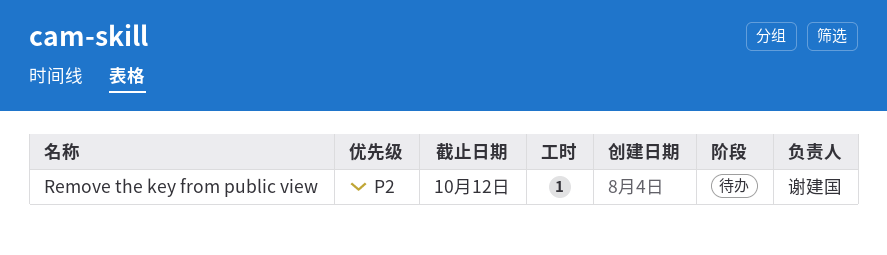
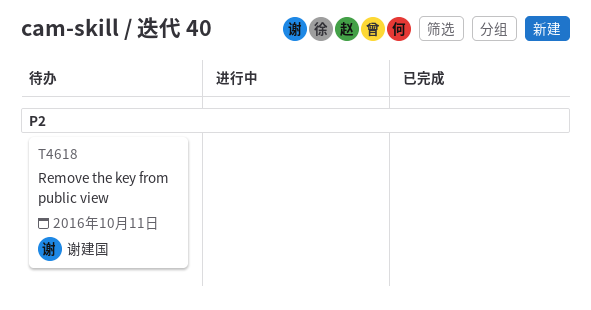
Remove the key from public view, due: Oct 12 -> Oct 11

